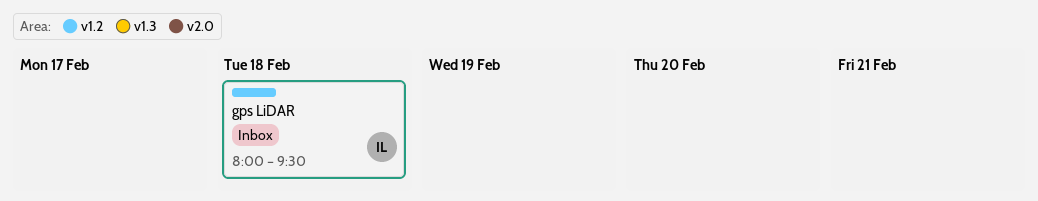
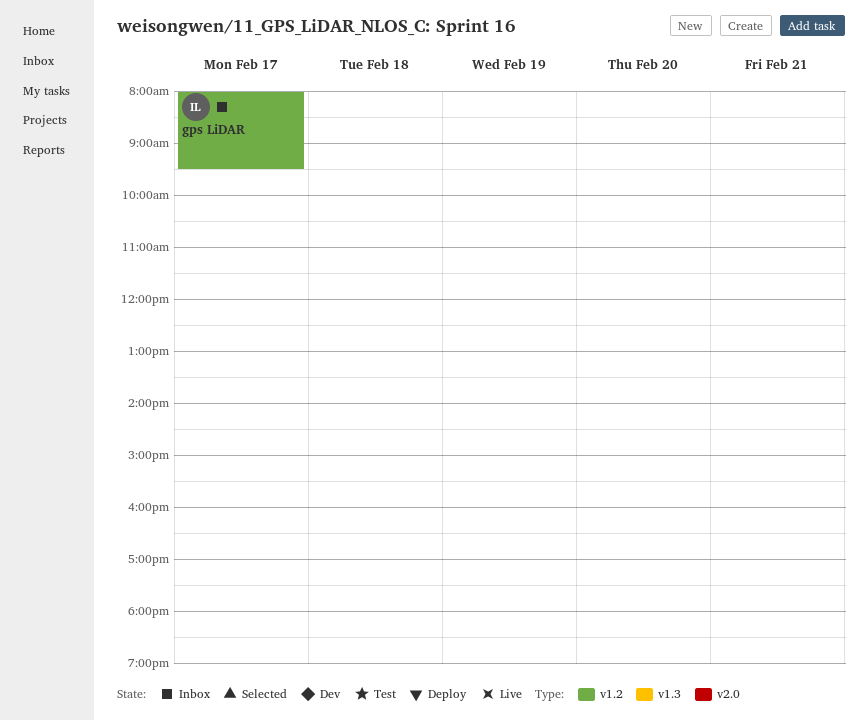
gps LiDAR, day: Feb 18 -> Feb 17

